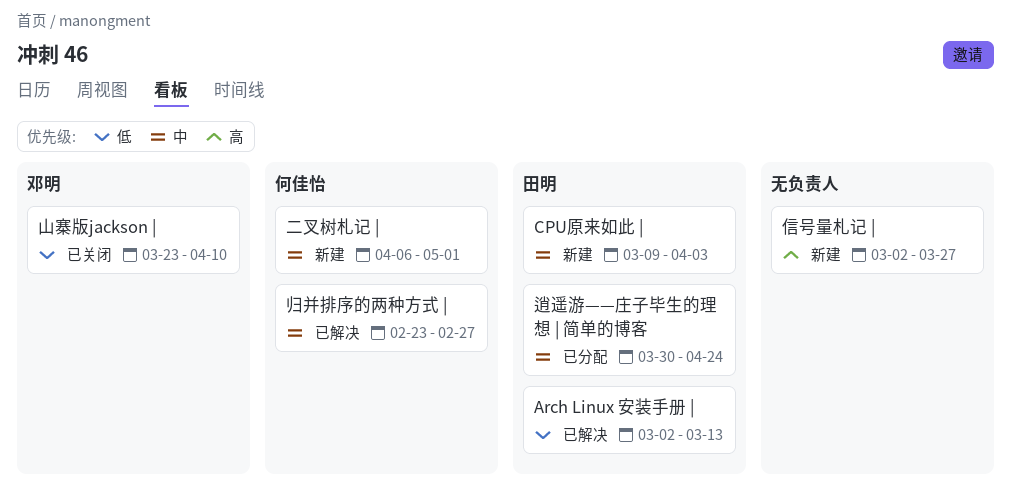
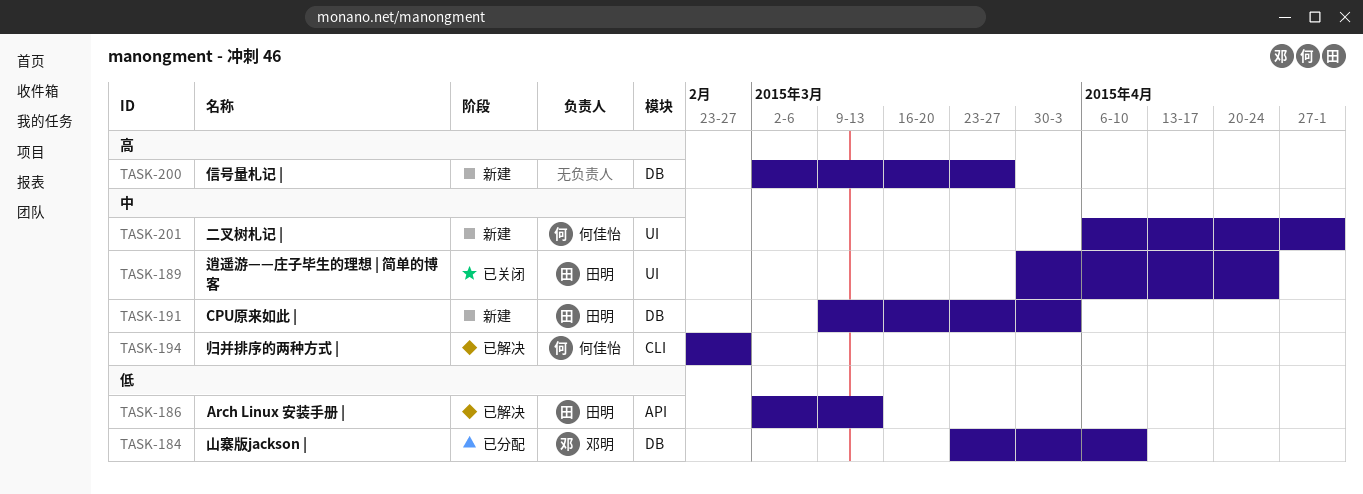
山寨版jackson |, status: 已关闭 -> 已分配
逍遥游——庄子毕生的理想 | 简单的博客, status: 已分配 -> 已关闭

